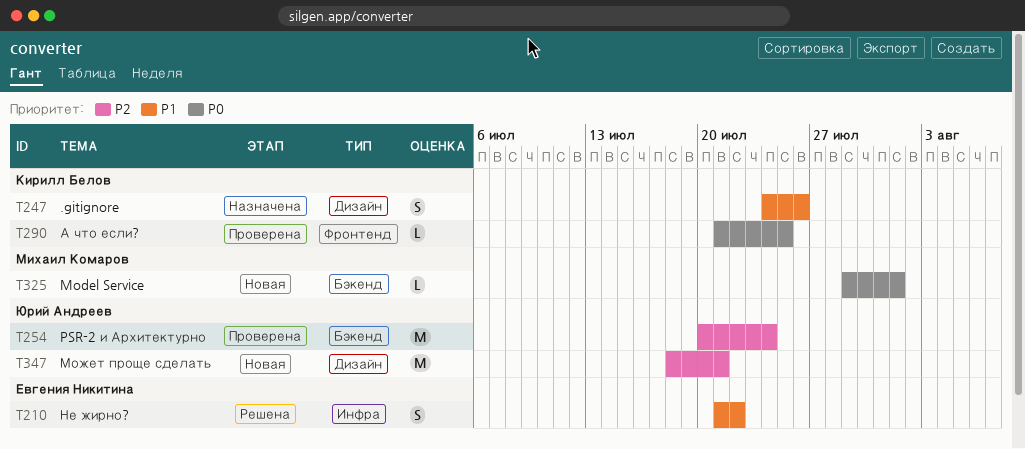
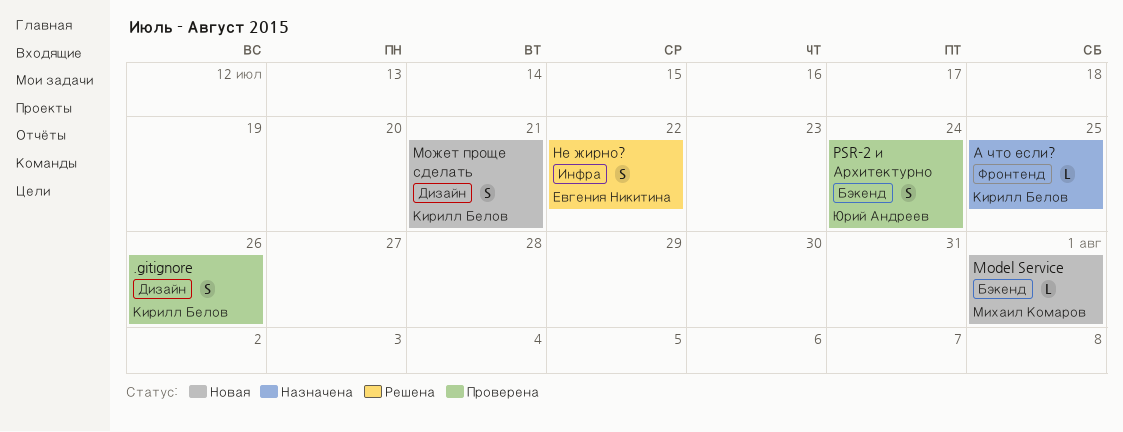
.gitignore, status: Назначена -> Проверена
PSR-2 и Архитектурно, estimate: M -> S
А что если?, status: Проверена -> Назначена
Может проще сделать, owner: Юрий Андреев -> Кирилл Белов
Может проще сделать, estimate: M -> S

